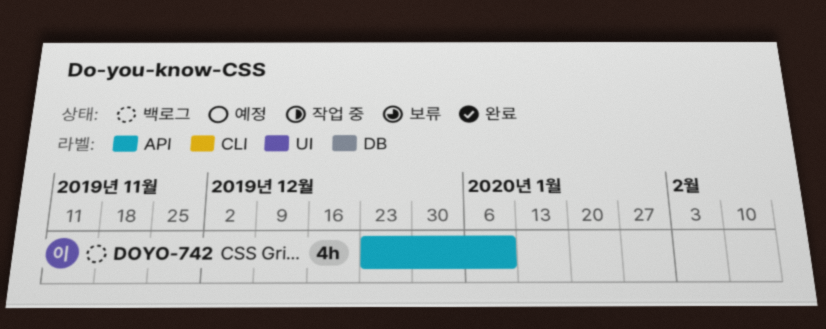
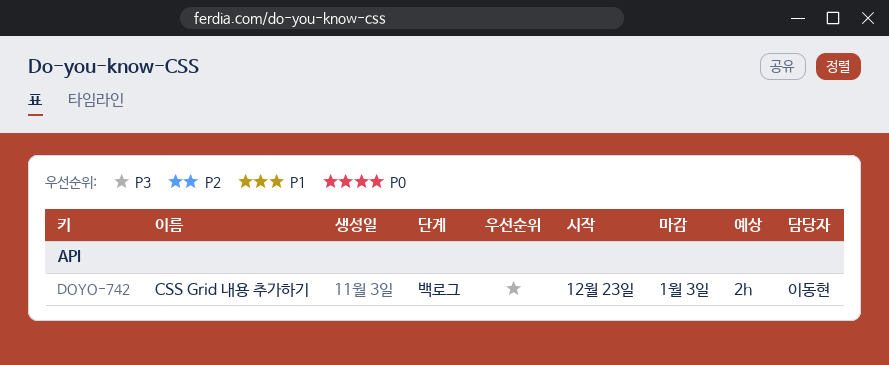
DOYO-742, estimate: 4h -> 2h
DOYO-742, due: Jan 10 -> Jan 3

